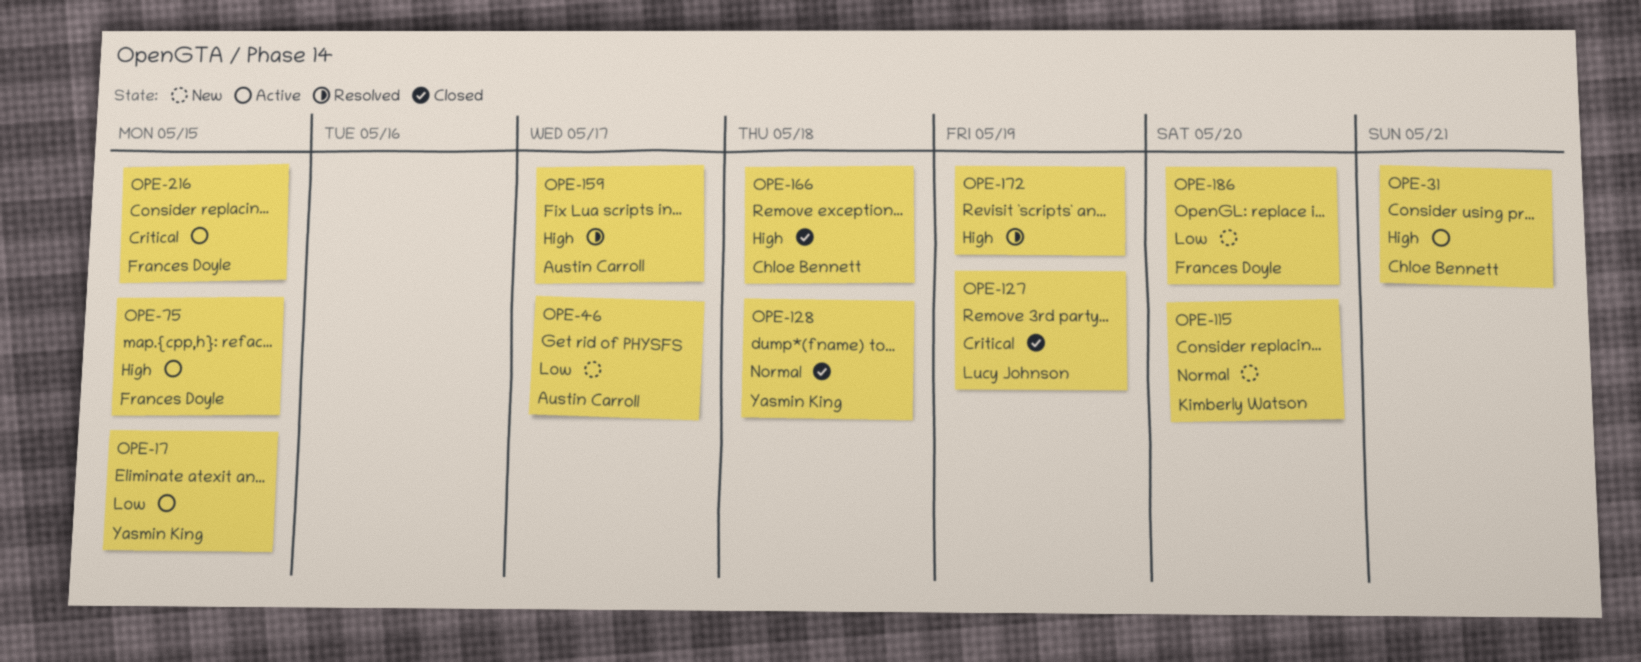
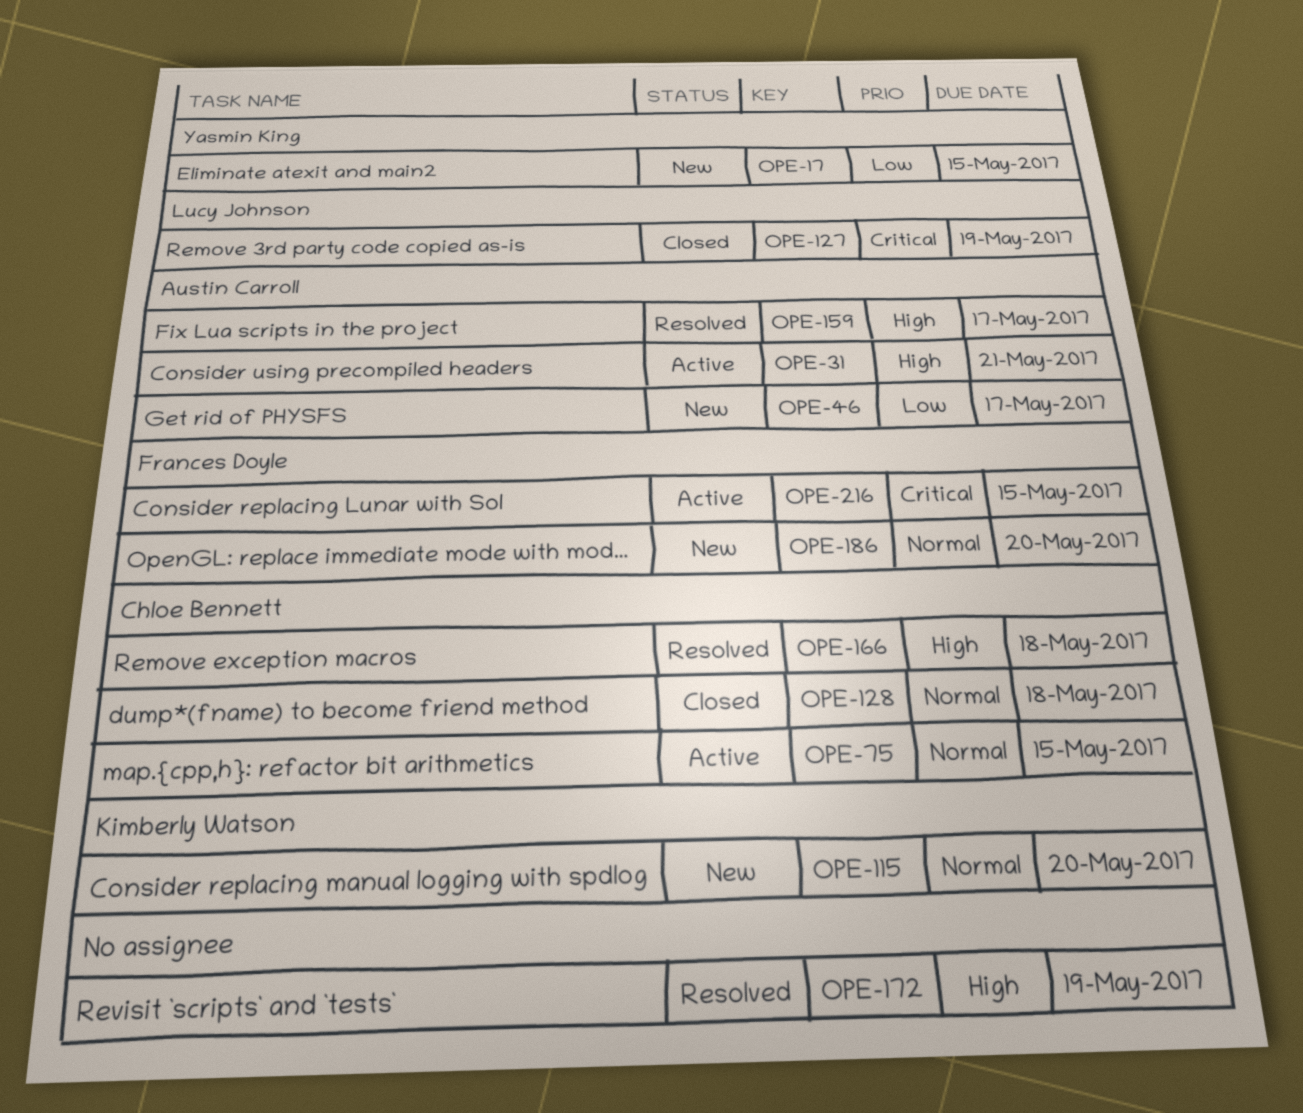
OPE-17, status: Active -> New
OPE-31, owner: Chloe Bennett -> Austin Carroll
OPE-75, owner: Frances Doyle -> Chloe Bennett
OPE-75, priority: High -> Normal
OPE-128, owner: Yasmin King -> Chloe Bennett
OPE-166, status: Closed -> Resolved
OPE-186, priority: Low -> Normal

